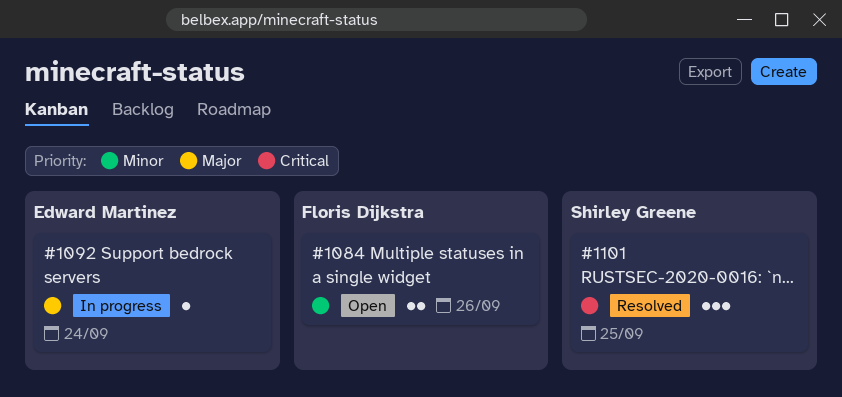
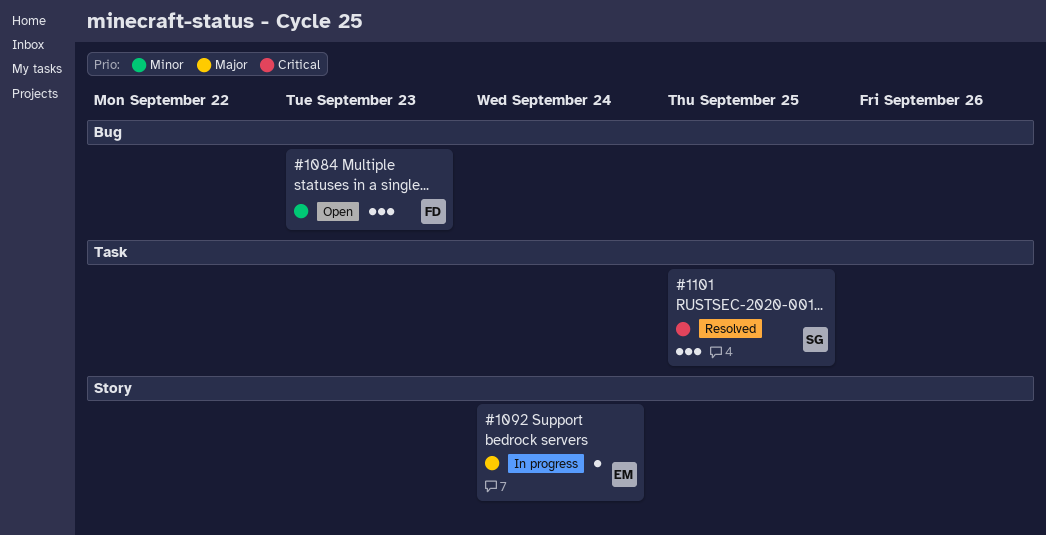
#1084, estimate: 2 -> 3
#1084, due: Sep 26 -> Sep 23

